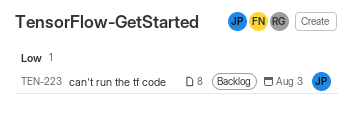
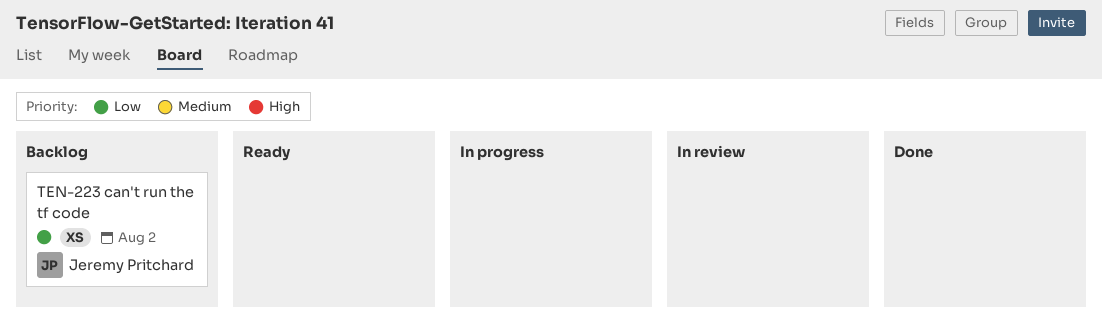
TEN-223, due: Aug 3 -> Aug 2

